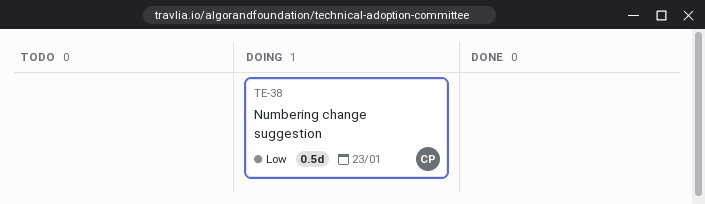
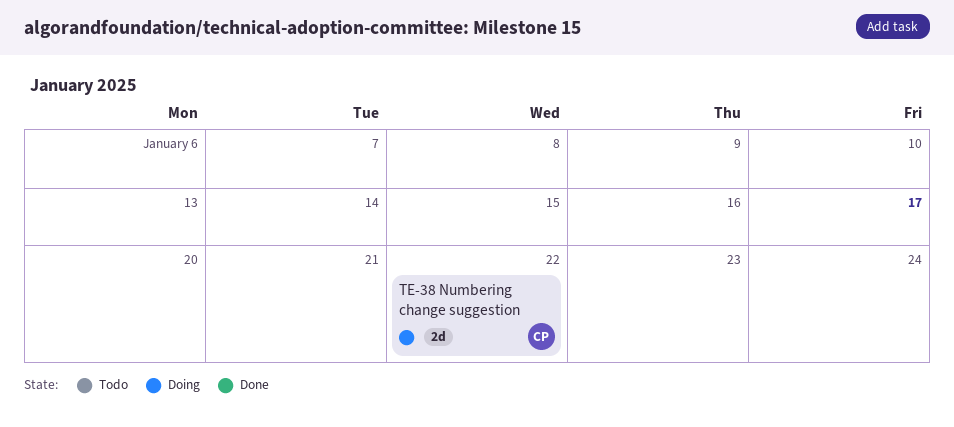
TE-38, estimate: 0.5d -> 2d
TE-38, due: Jan 23 -> Jan 22

